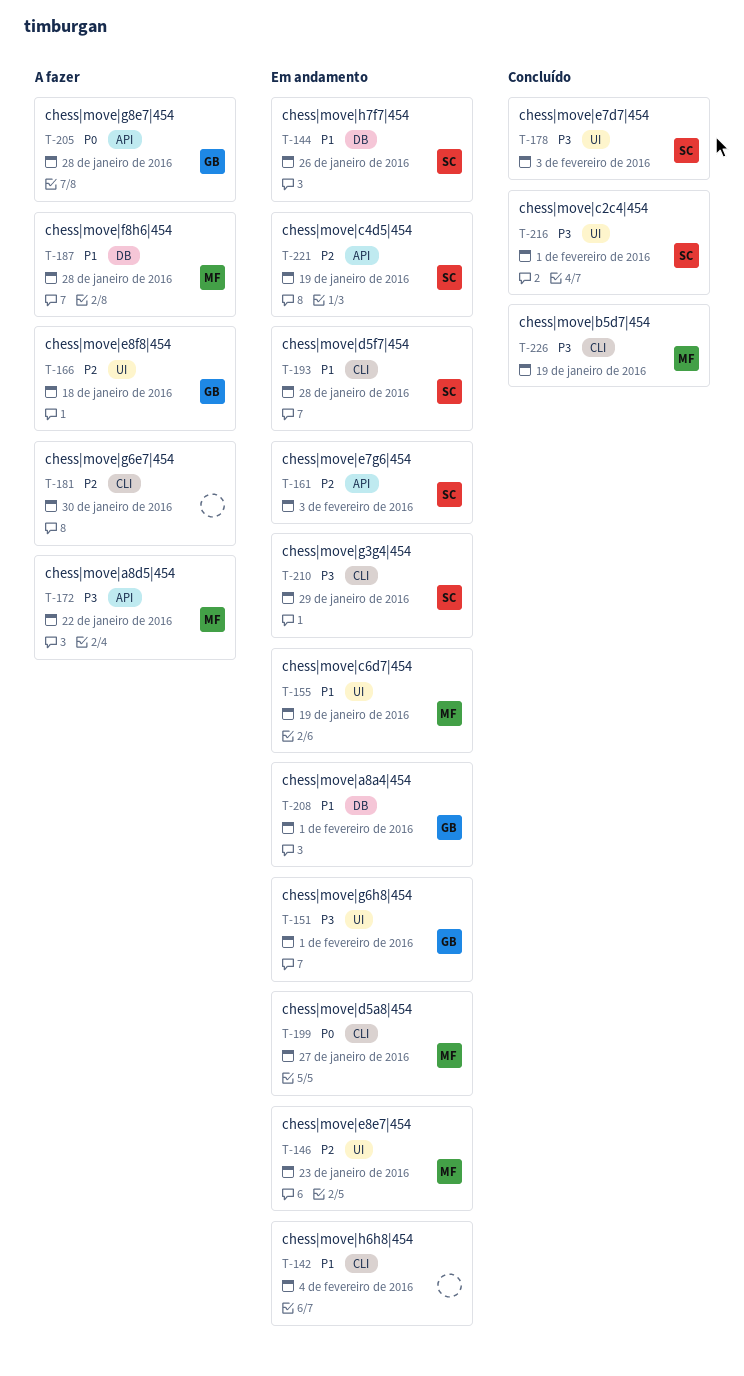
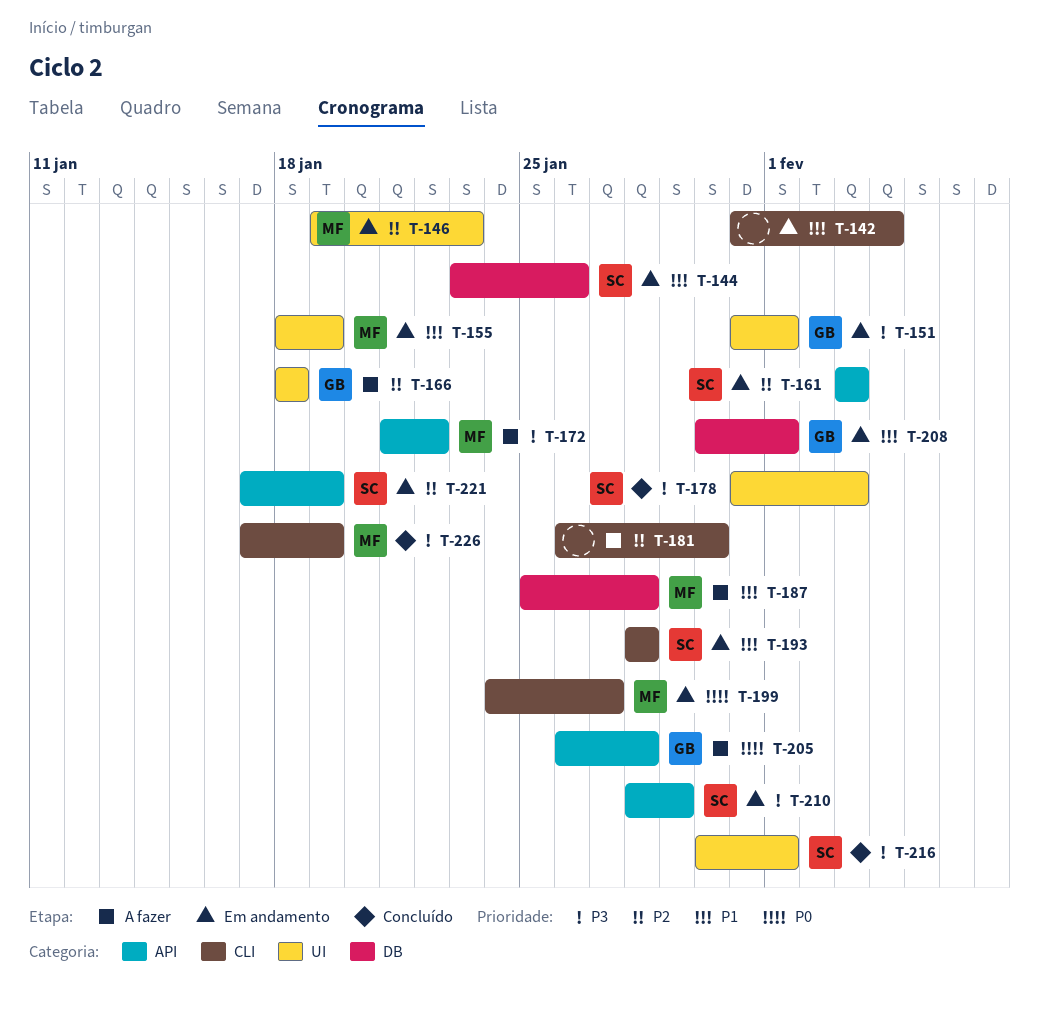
T-210, label: CLI -> API

